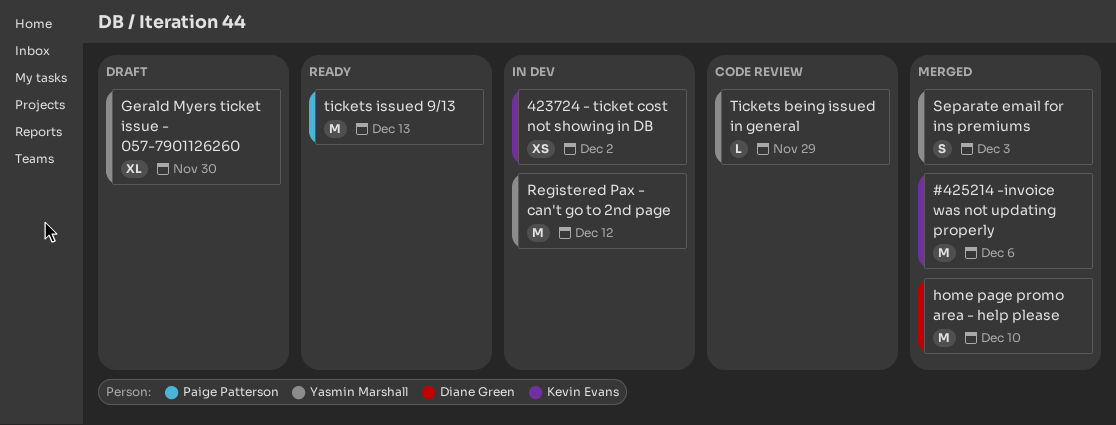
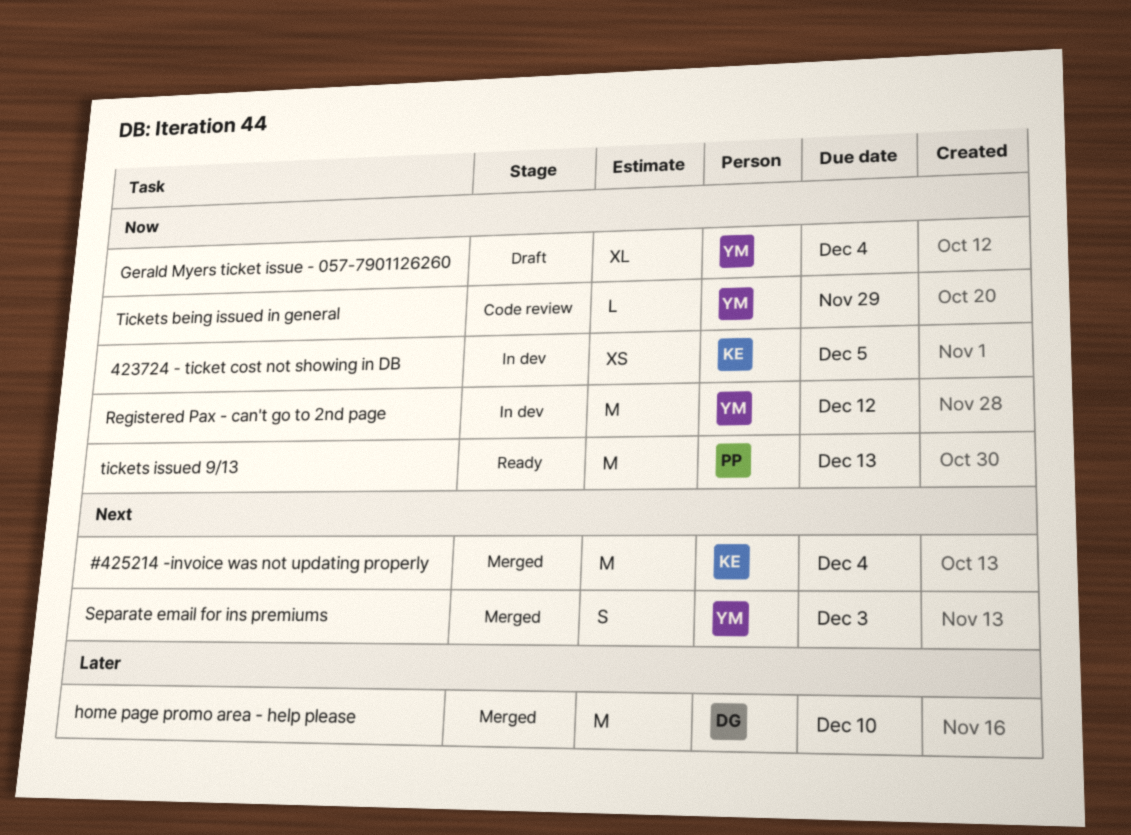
#425214 -invoice was not updating properly, due: Dec 6 -> Dec 4
423724 - ticket cost not showing in DB, due: Dec 2 -> Dec 5
Gerald Myers ticket issue - 057-7901126260, due: Nov 30 -> Dec 4

